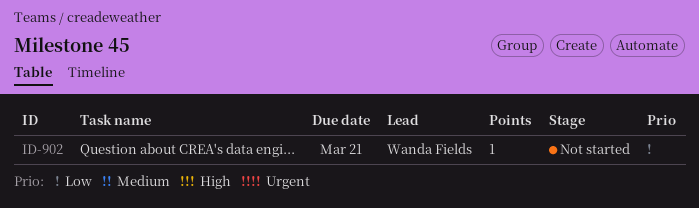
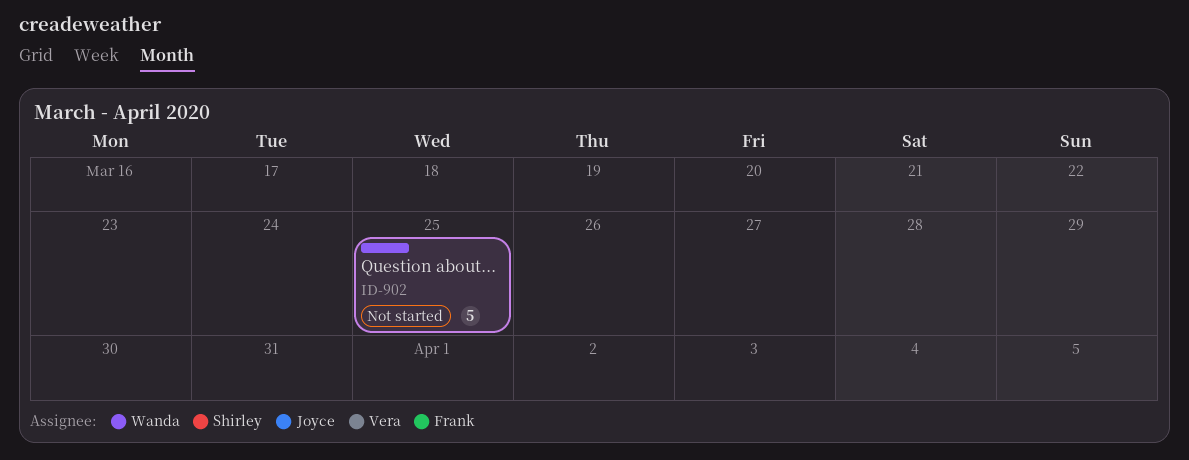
ID-902, estimate: 1 -> 5
ID-902, due: Mar 21 -> Mar 25

